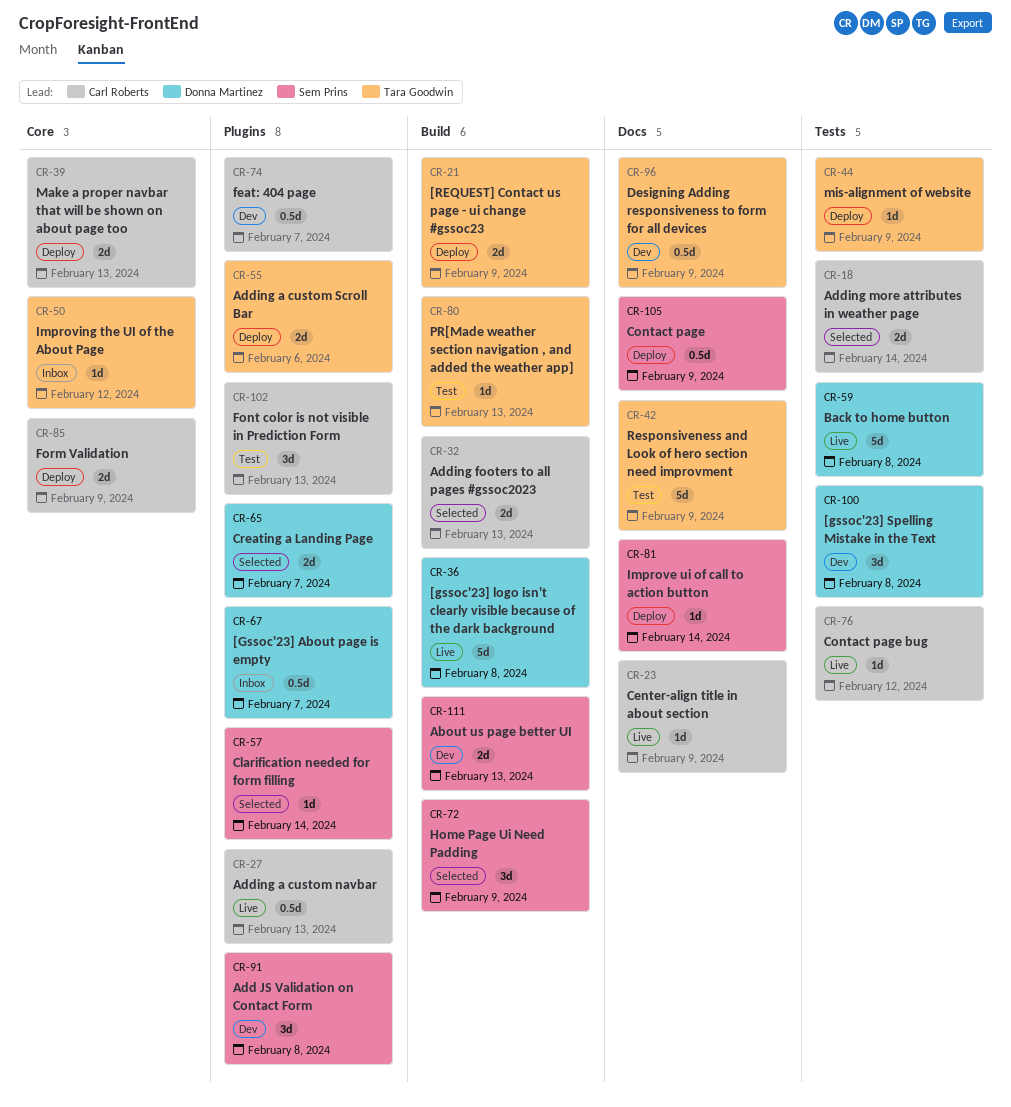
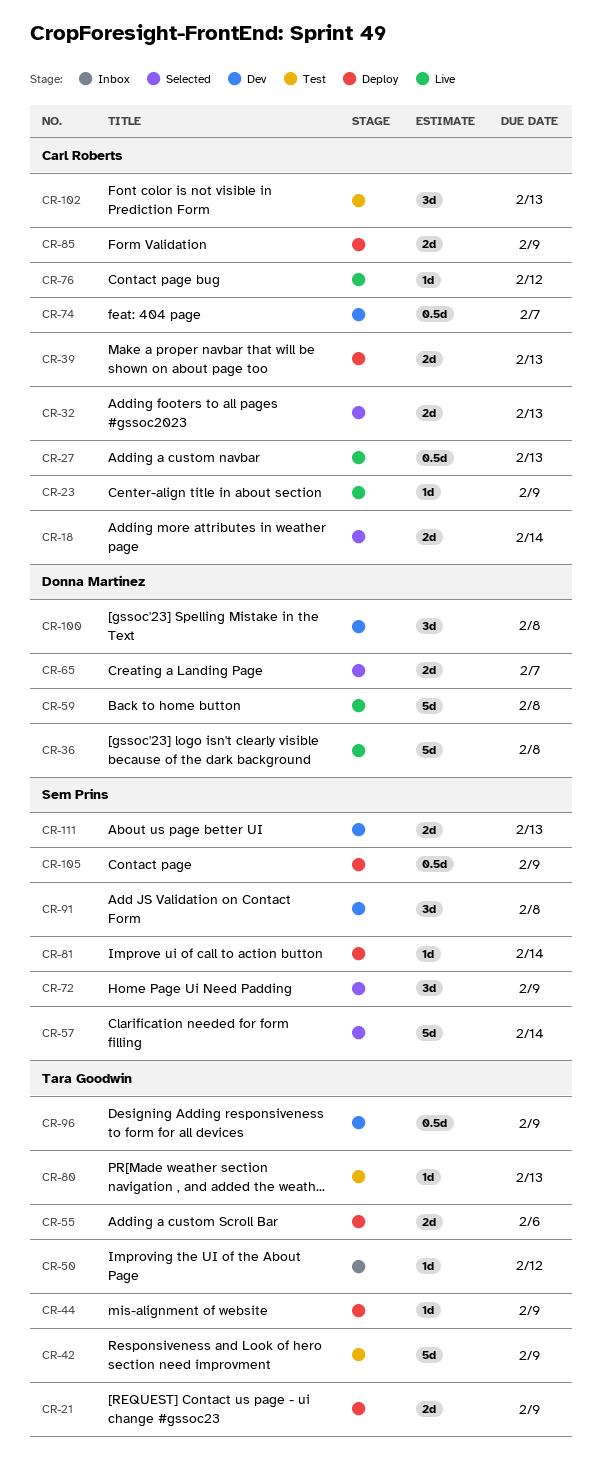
CR-57, estimate: 1d -> 5d
CR-67: present -> none

